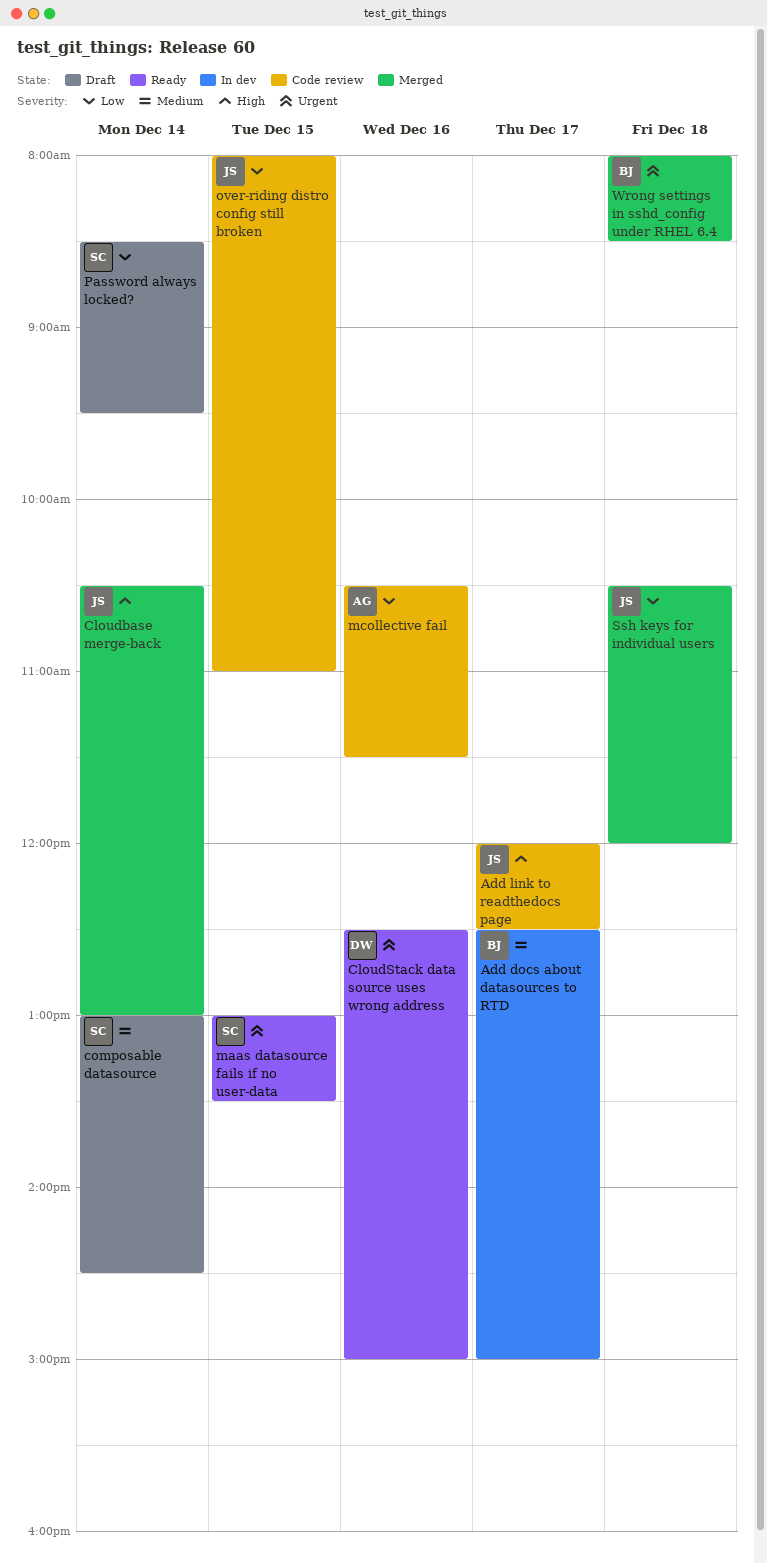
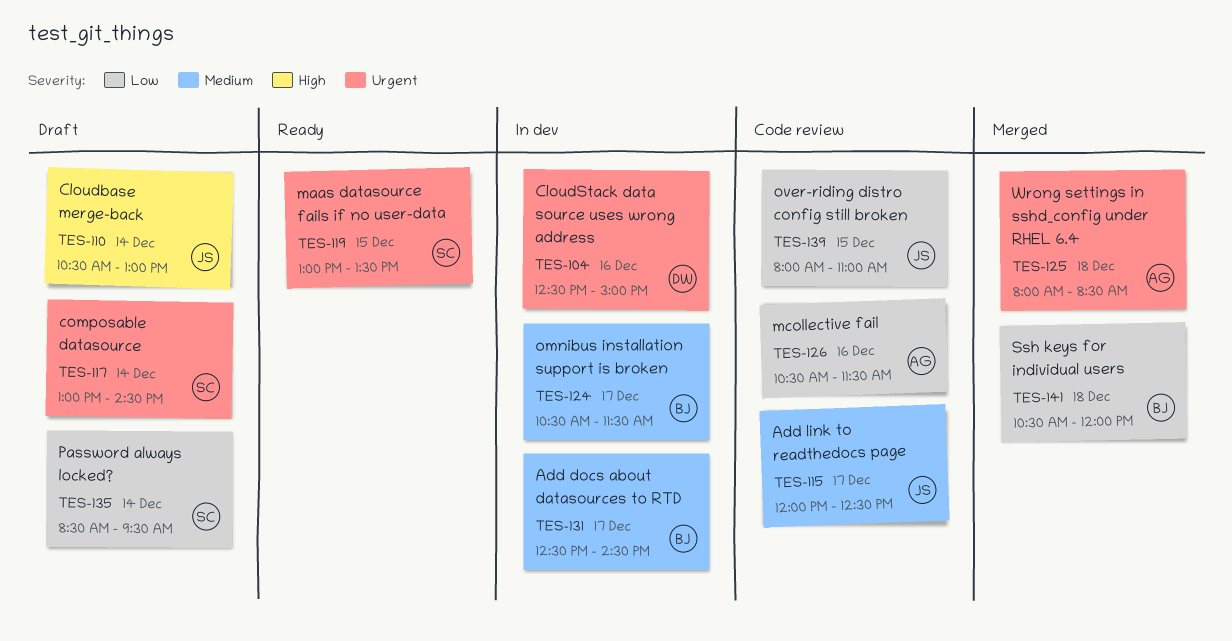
Add docs about datasources to RTD, ends: 15:00 -> 14:30
Add link to readthedocs page, priority: High -> Medium
Cloudbase merge-back, status: Merged -> Draft
CloudStack data source uses wrong address, status: Ready -> In dev
composable datasource, priority: Medium -> Urgent
omnibus installation support is broken: none -> present
Ssh keys for individual users, owner: JS -> BJ
Wrong settings in sshd_config under RHEL 6.4, owner: BJ -> AG

